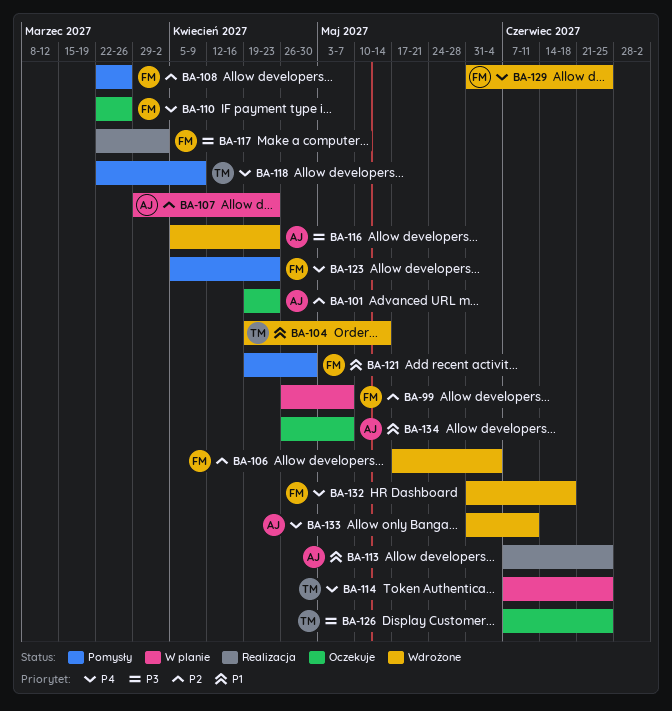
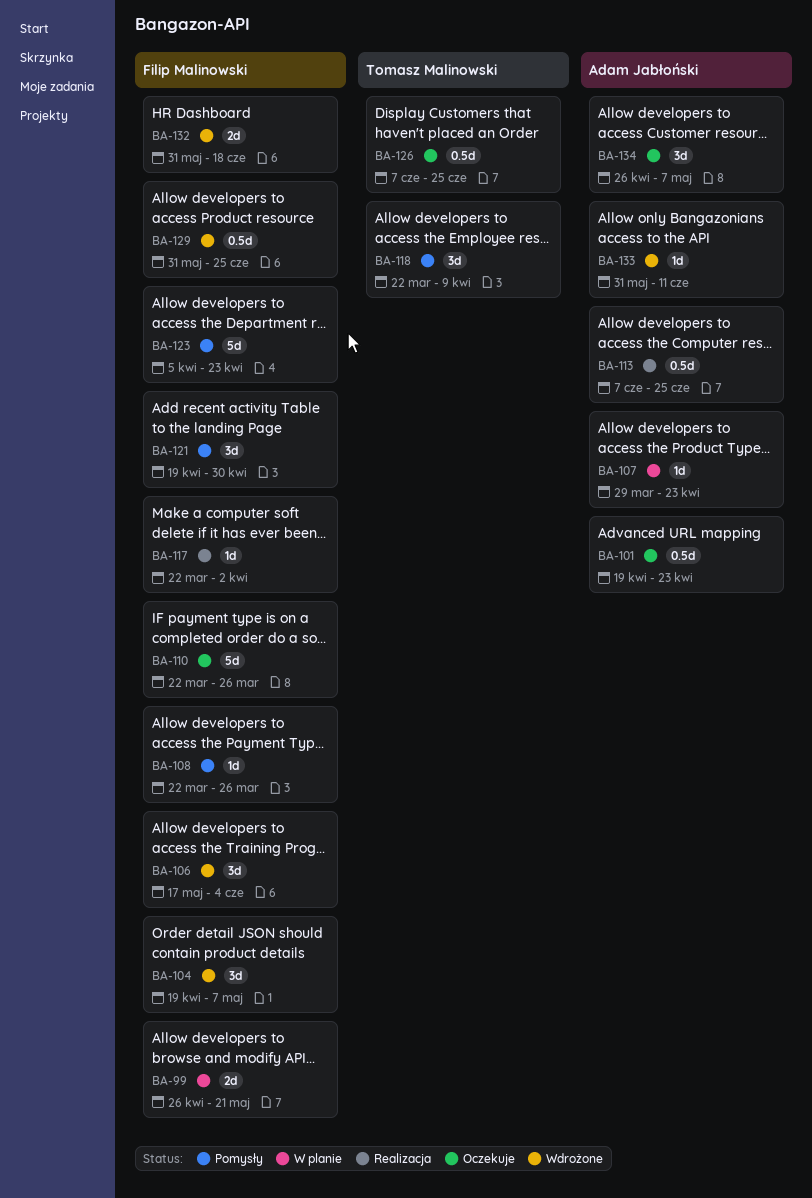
BA-99, due: May 7 -> May 21
BA-104, owner: Tomasz Malinowski -> Filip Malinowski
BA-104, due: May 14 -> May 7
BA-114: present -> none
BA-116: present -> none

